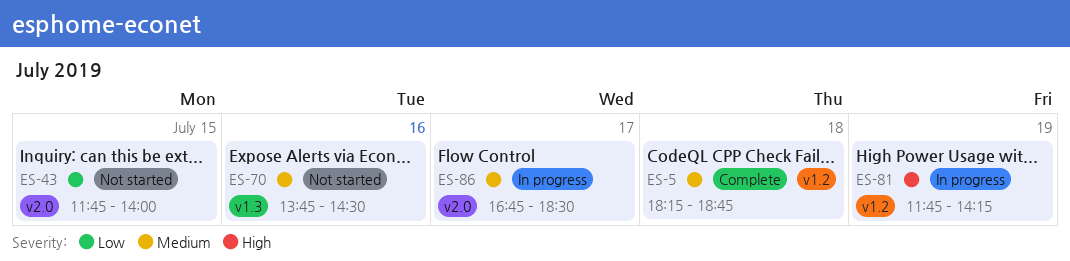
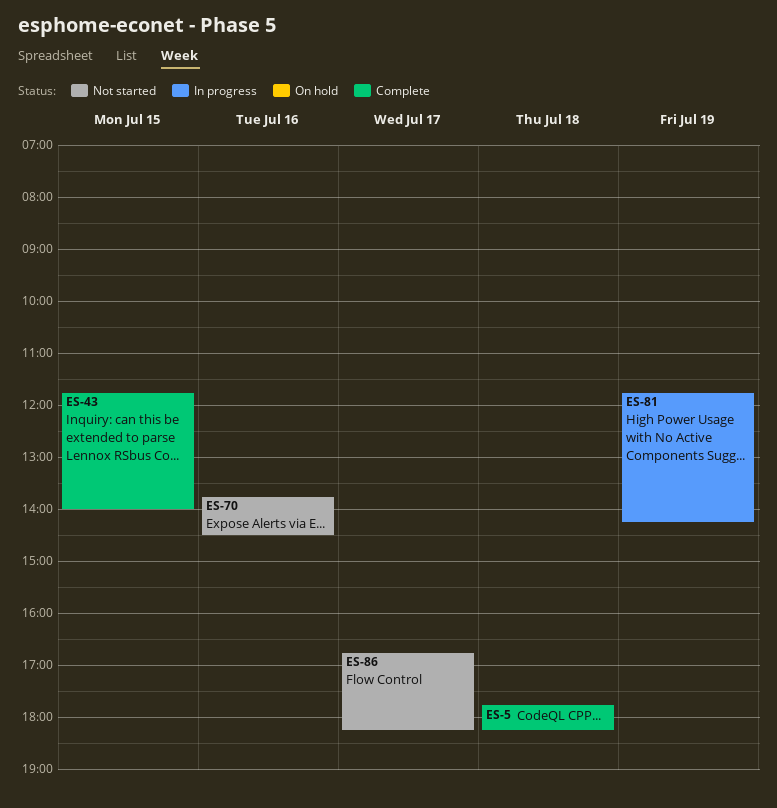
ES-5, begins: 18:15 -> 17:45
ES-5, ends: 18:45 -> 18:15
ES-43, status: Not started -> Complete
ES-86, status: In progress -> Not started
ES-86, ends: 18:30 -> 18:15

